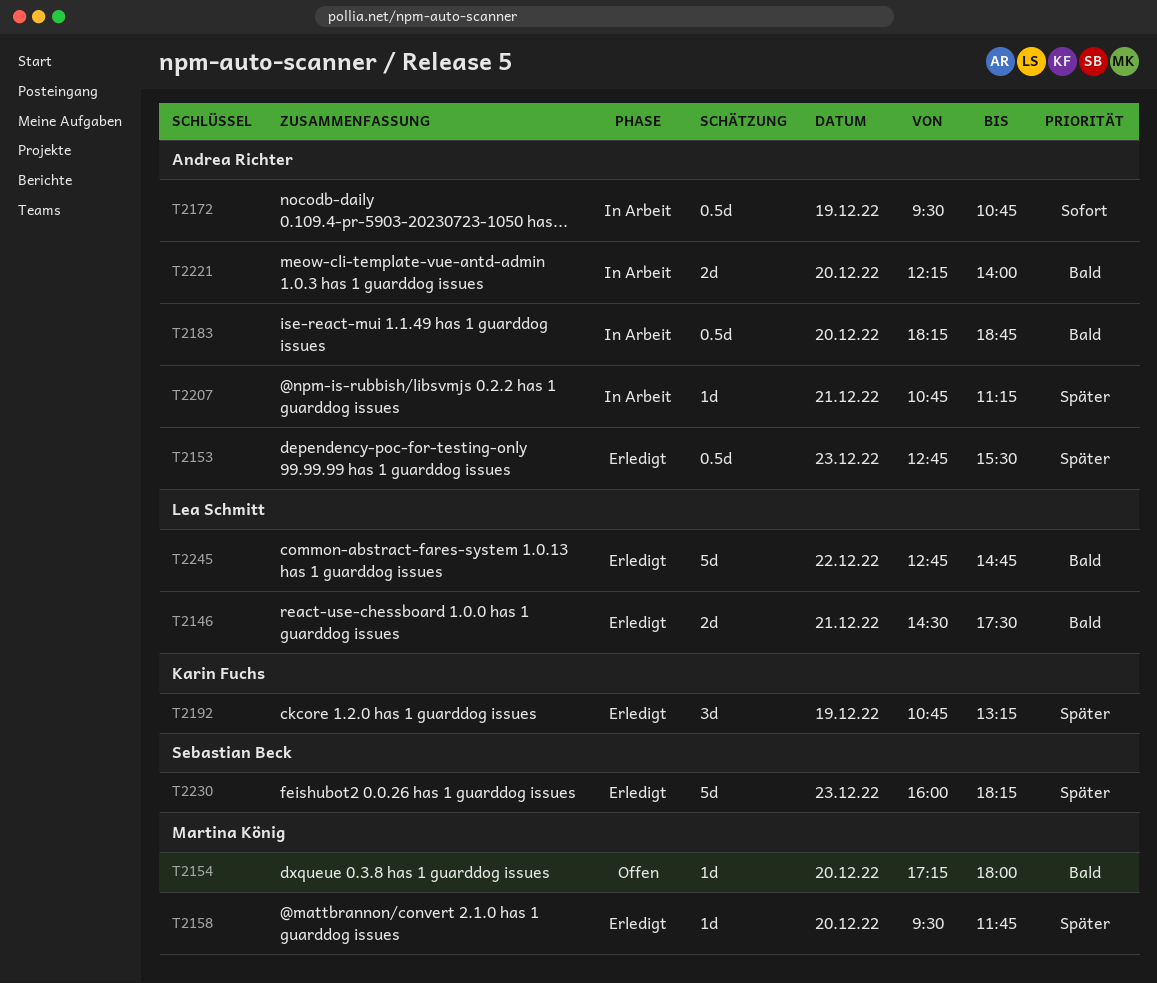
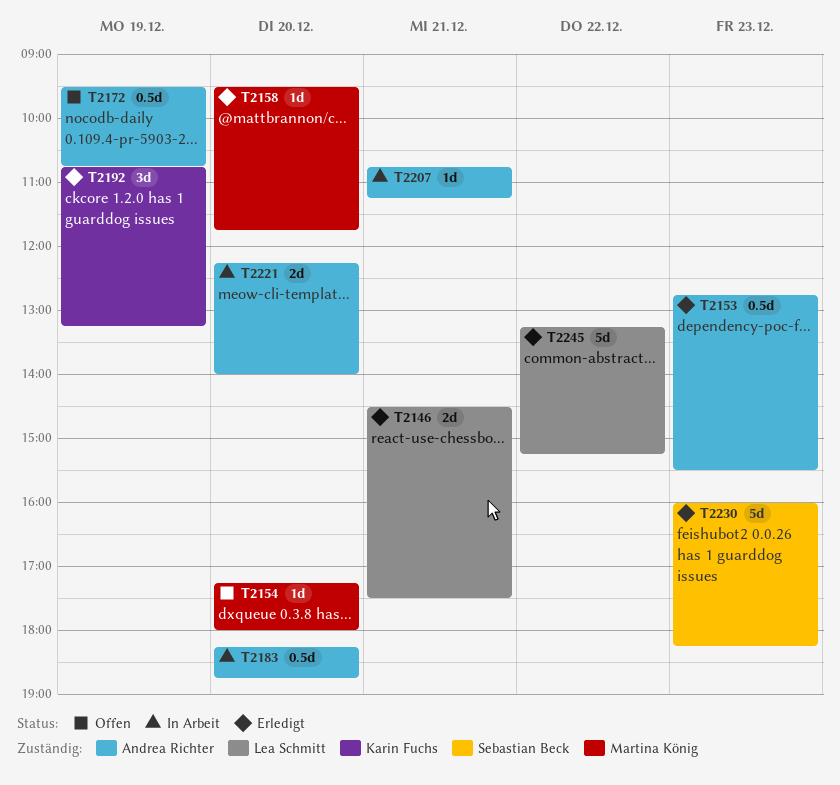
T2172, status: In Arbeit -> Offen
T2245, begins: 12:45 -> 13:15
T2245, ends: 14:45 -> 15:15

